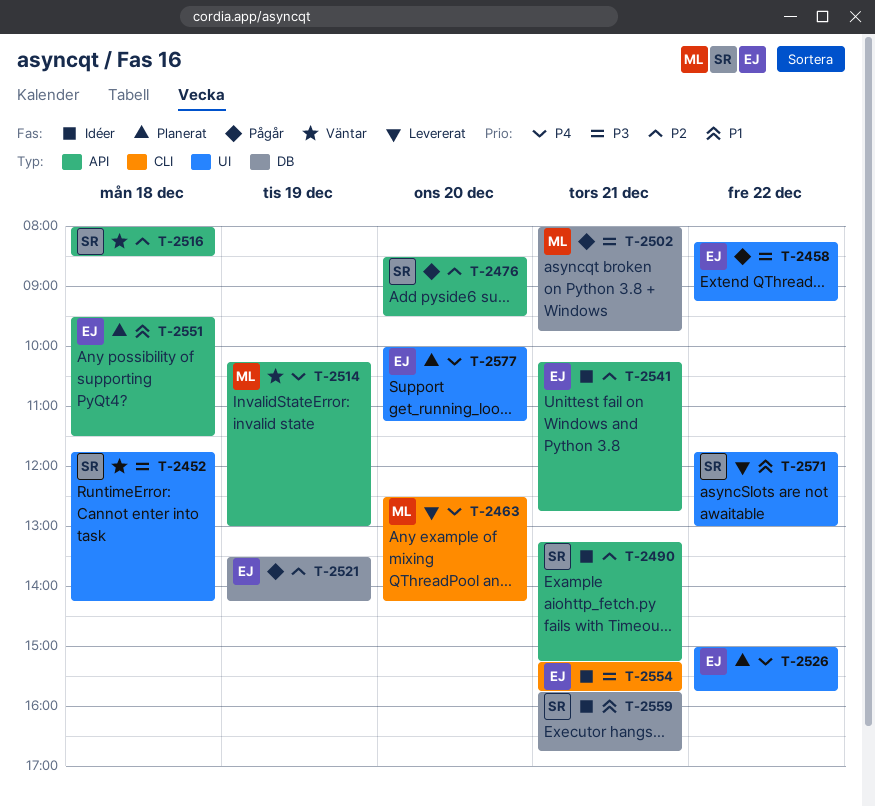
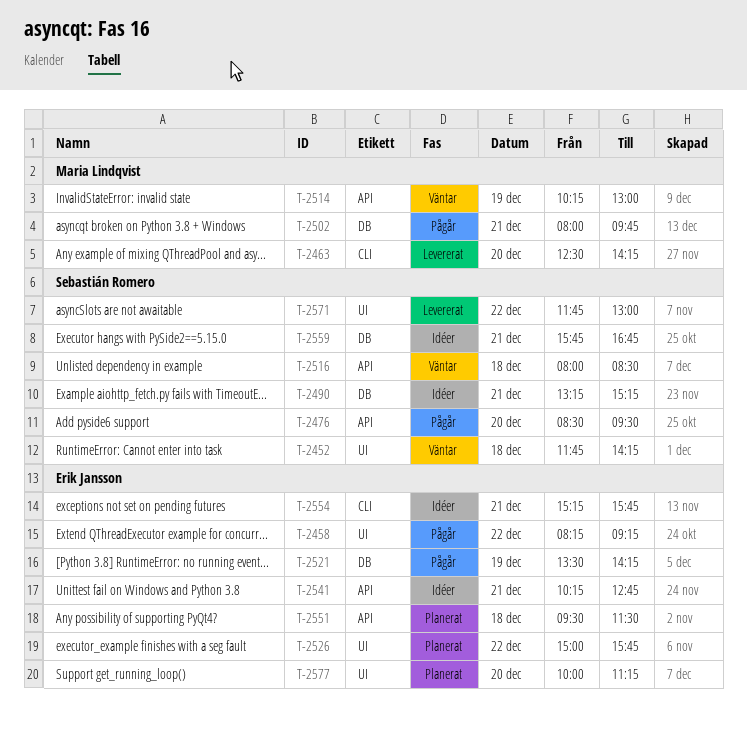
T-2490, label: API -> DB

